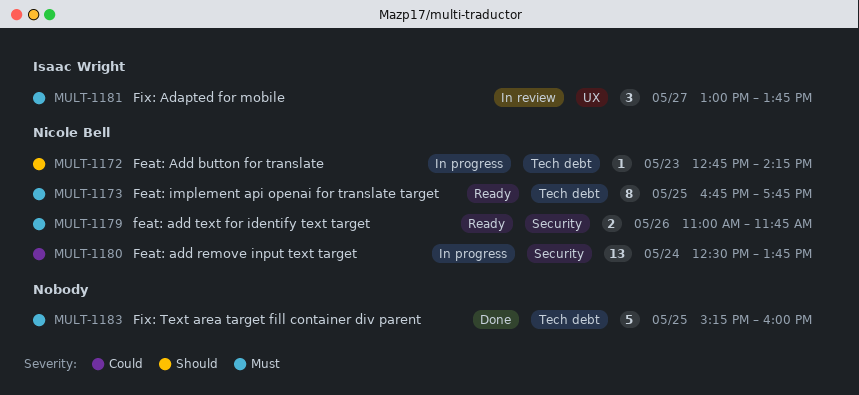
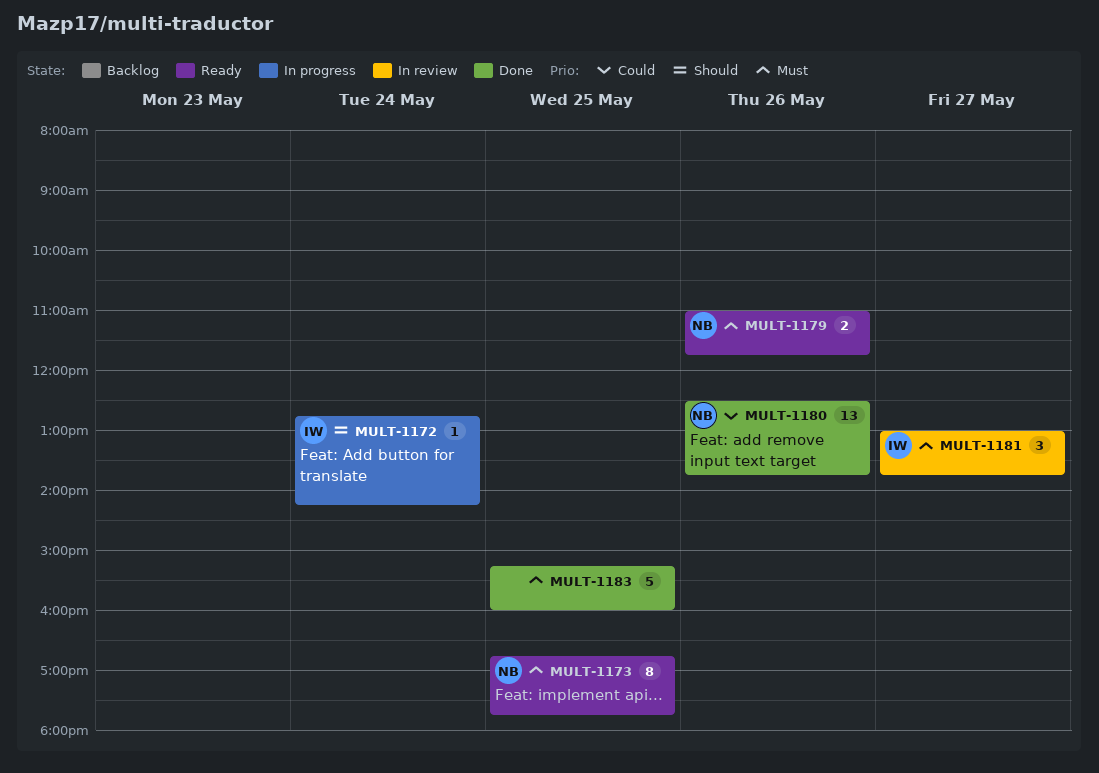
MULT-1172, owner: Nicole Bell -> Isaac Wright
MULT-1172, day: May 23 -> May 24
MULT-1180, status: In progress -> Done
MULT-1180, day: May 24 -> May 26

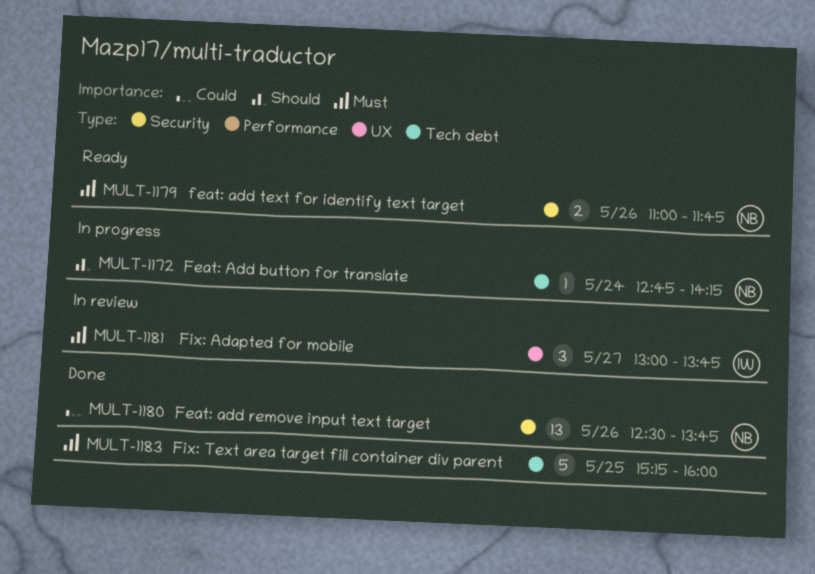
MULT-1172, owner: IW -> NB
MULT-1173: present -> none

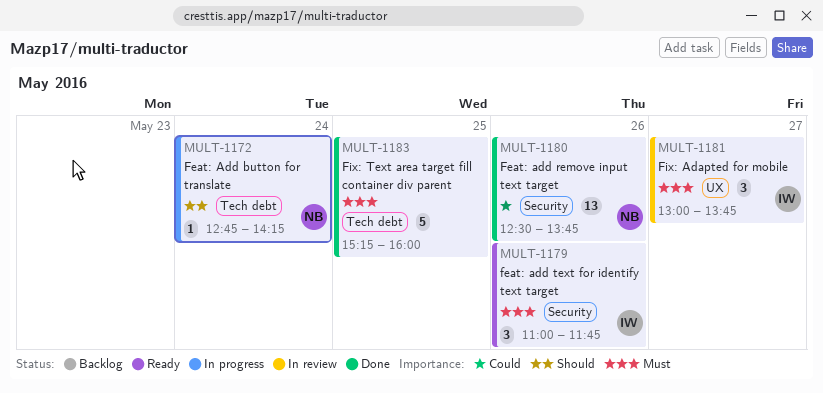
MULT-1179, owner: NB -> IW
MULT-1179, estimate: 2 -> 3

